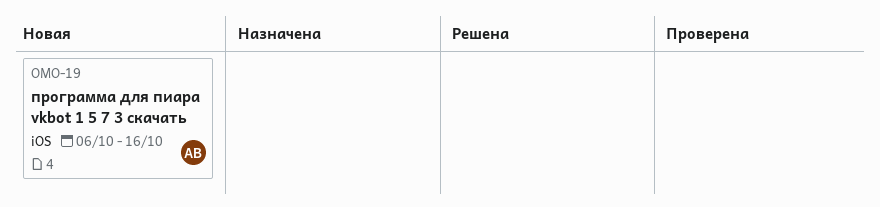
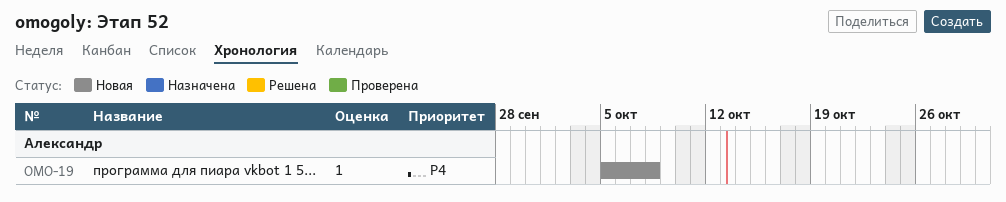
OMO-19, start: Oct 6 -> Oct 5
OMO-19, due: Oct 16 -> Oct 8

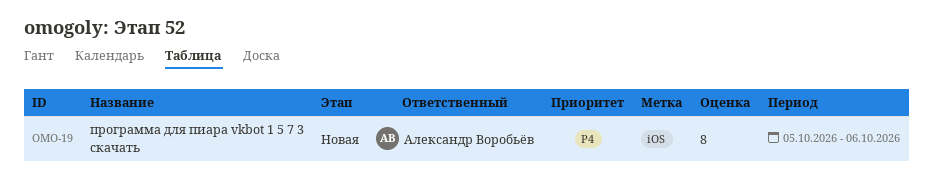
OMO-19, estimate: 1 -> 8
OMO-19, due: Oct 8 -> Oct 6

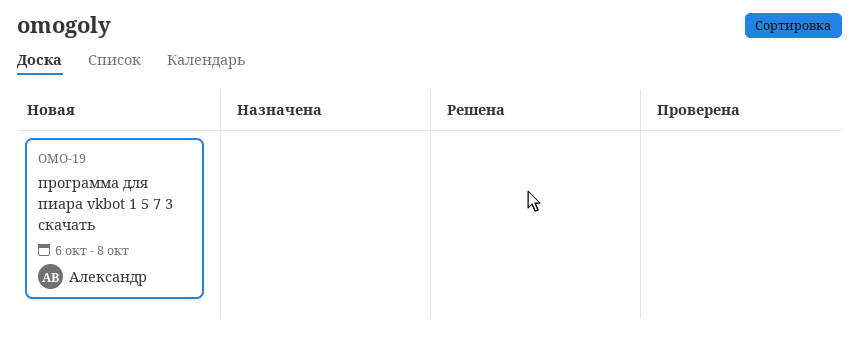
OMO-19, start: Oct 5 -> Oct 6
OMO-19, due: Oct 6 -> Oct 8

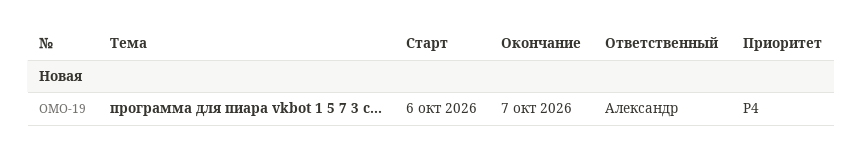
OMO-19, due: Oct 8 -> Oct 7

